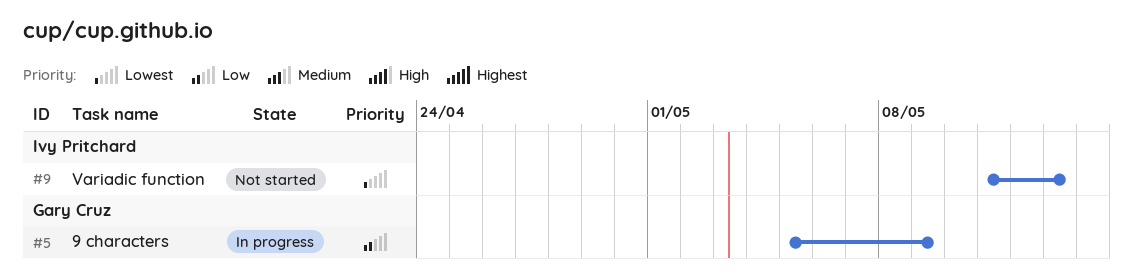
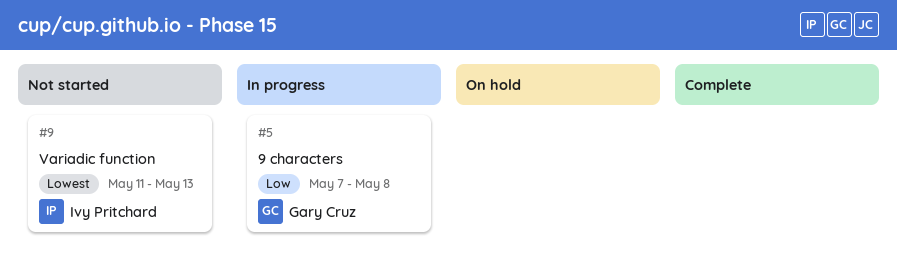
#5, start: May 5 -> May 7
#5, due: May 9 -> May 8

